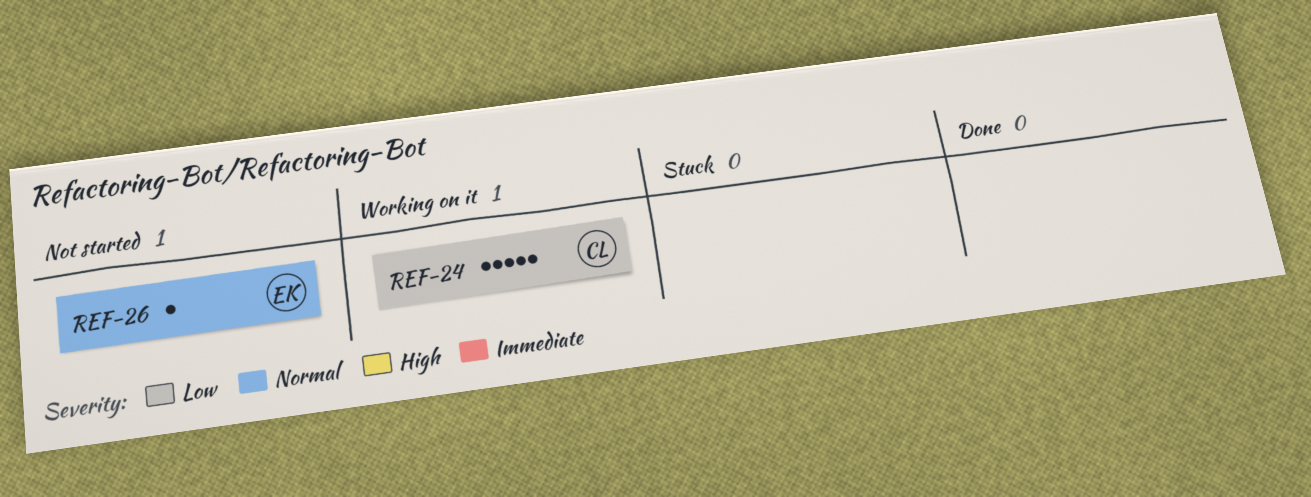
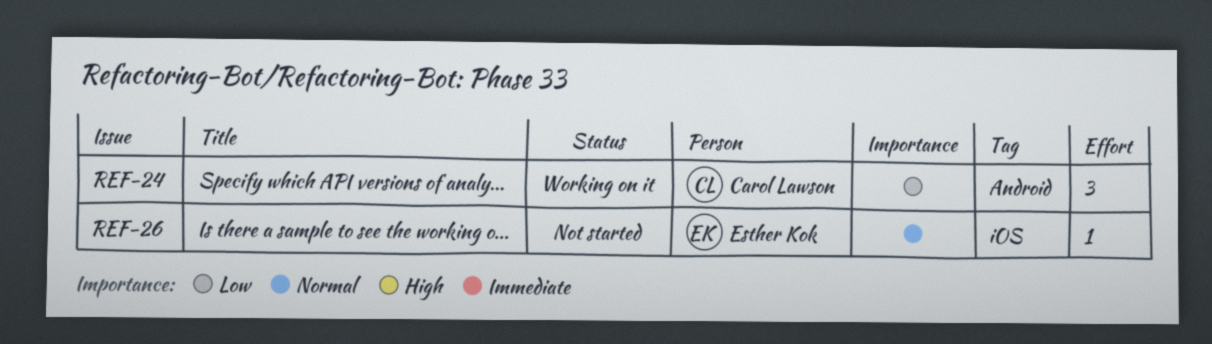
REF-24, estimate: 5 -> 3

